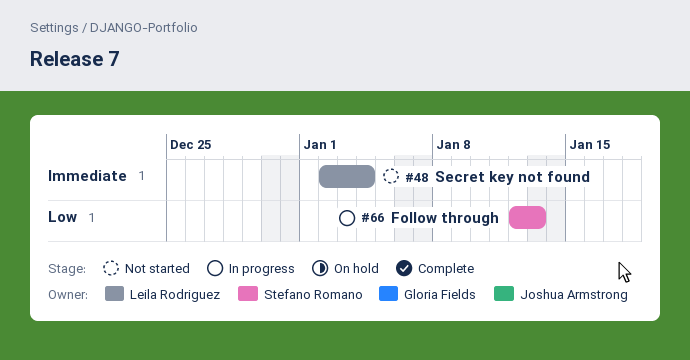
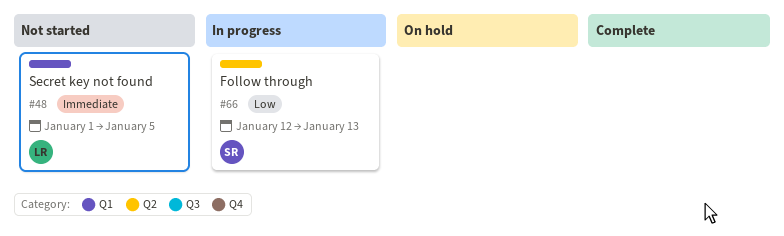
#48, start: Jan 2 -> Jan 1
#48, due: Jan 4 -> Jan 5

